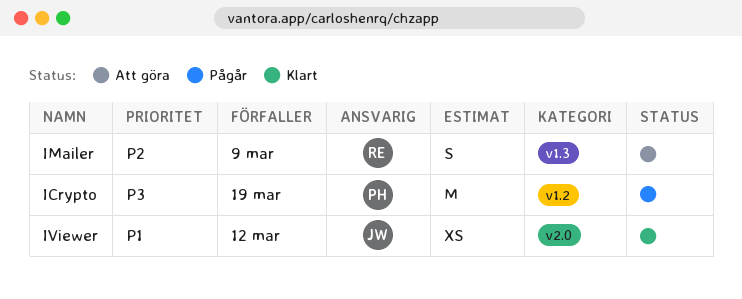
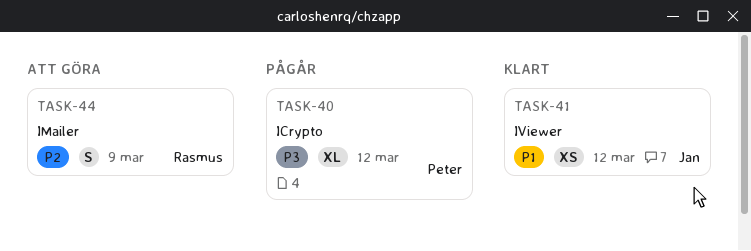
ICrypto, estimate: M -> XL
ICrypto, due: Mar 19 -> Mar 12

